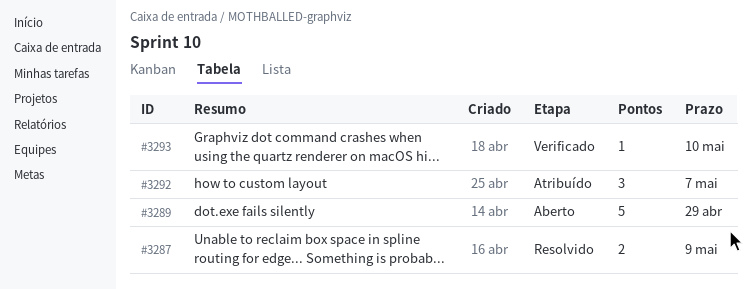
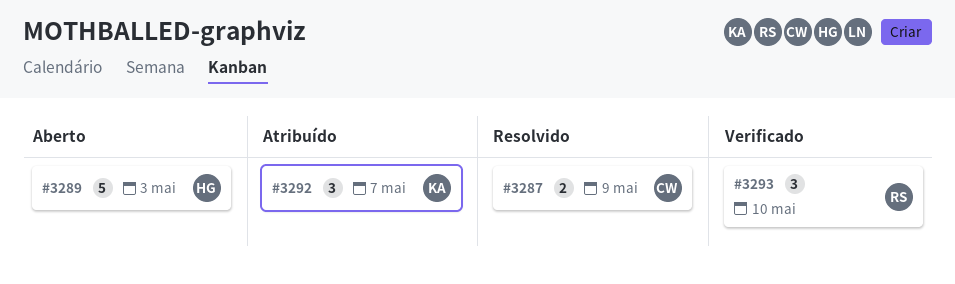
#3289, due: Apr 29 -> May 3
#3293, estimate: 1 -> 3

